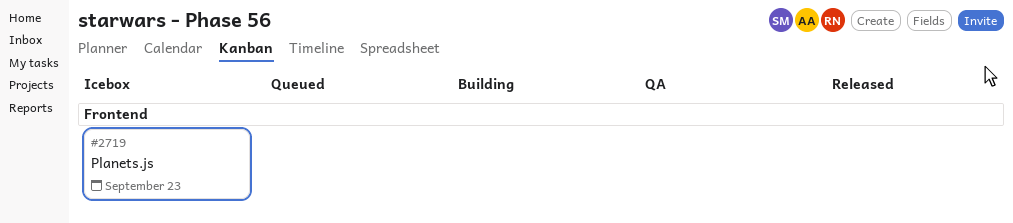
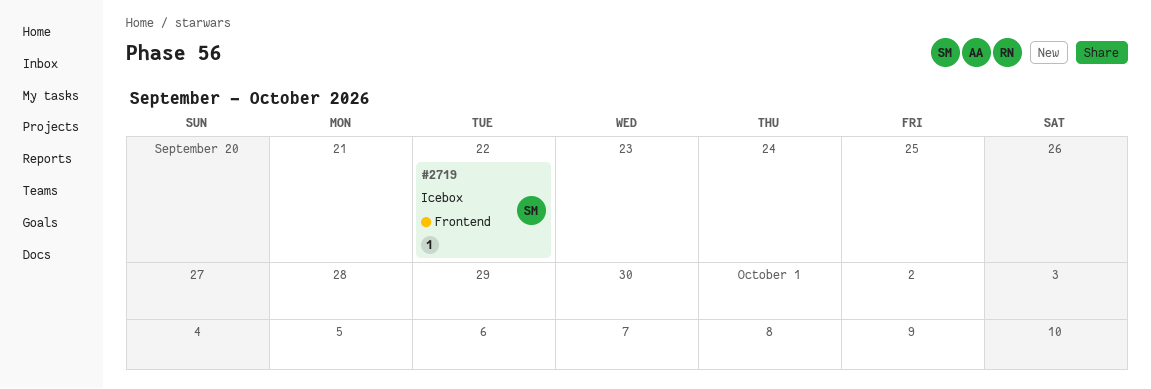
#2719, due: Sep 23 -> Sep 22

